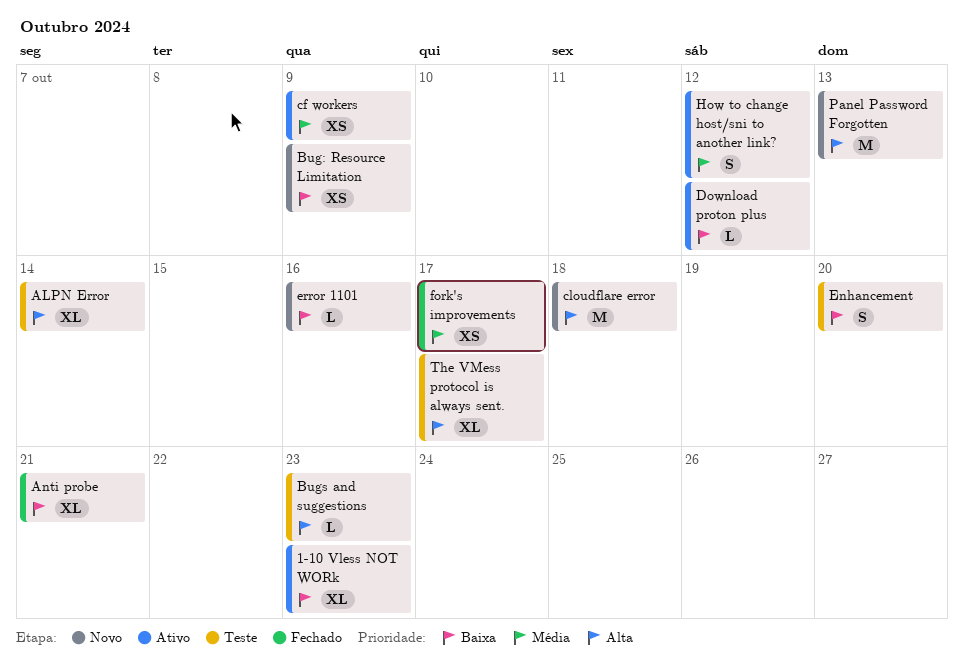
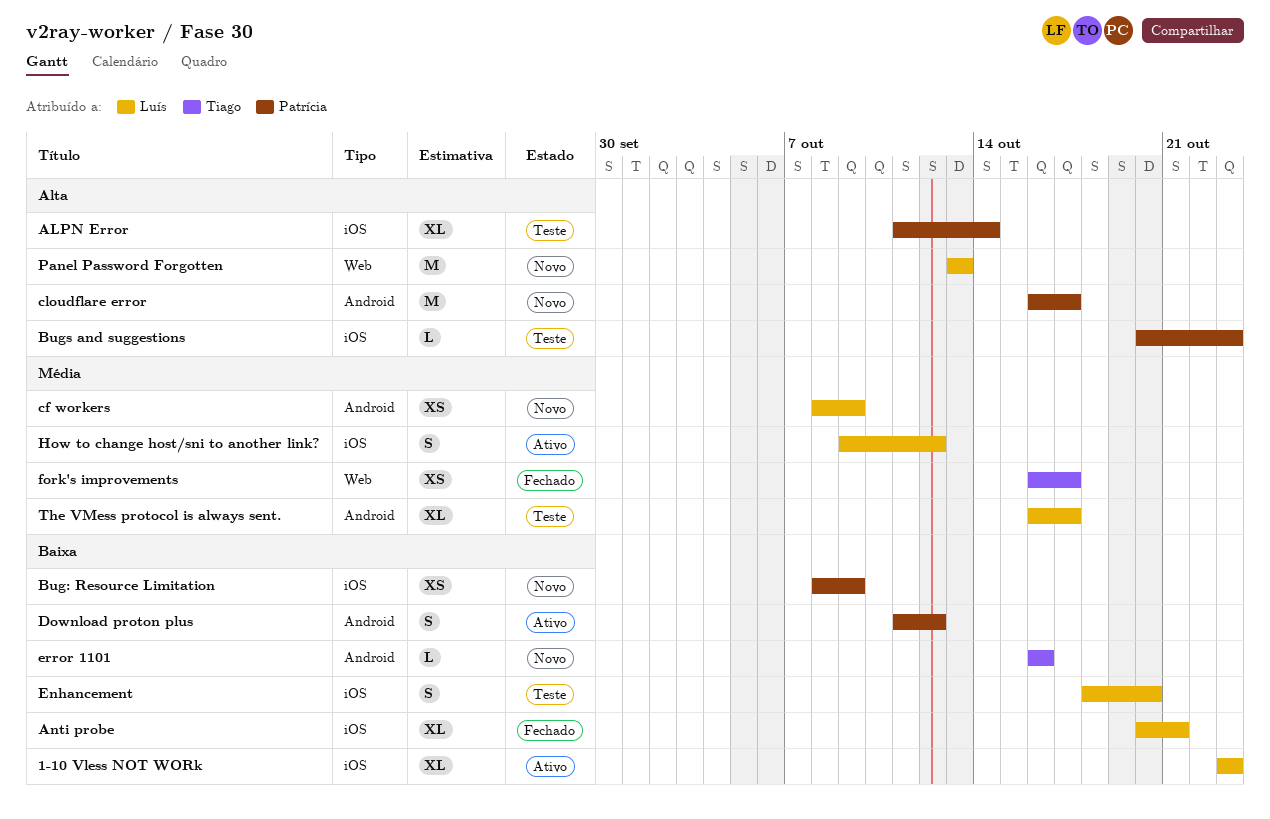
cf workers, status: Ativo -> Novo
cloudflare error, due: Oct 18 -> Oct 17
Download proton plus, estimate: L -> S
The VMess protocol is always sent., priority: Alta -> Média

